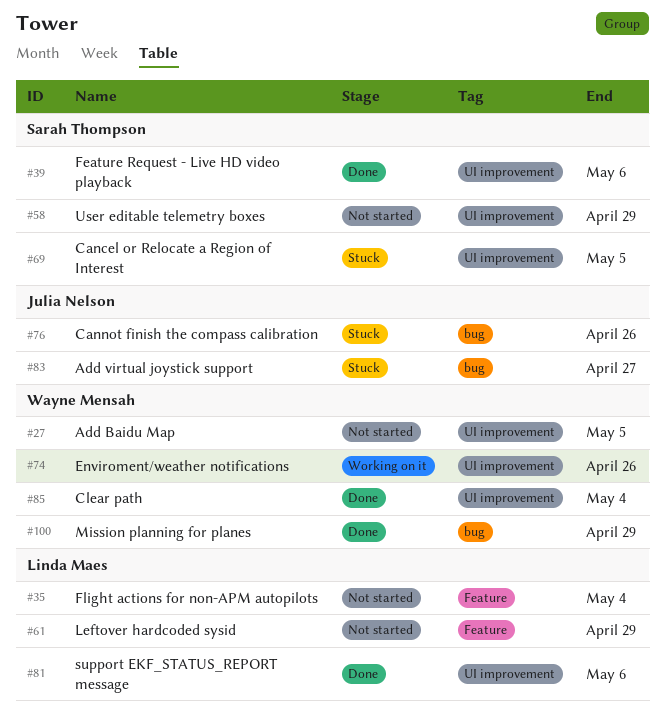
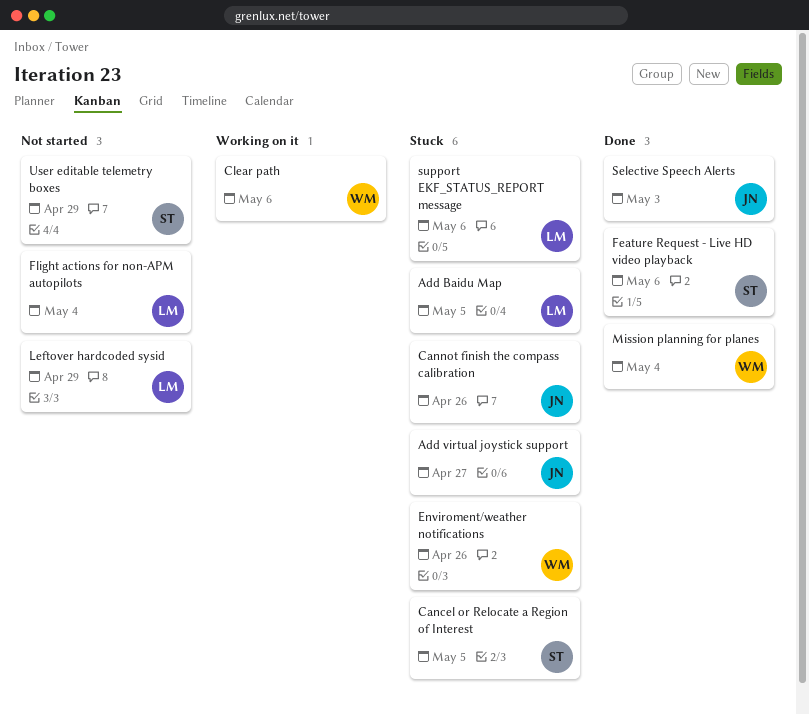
Add Baidu Map, status: Not started -> Stuck
Add Baidu Map, owner: Wayne Mensah -> Linda Maes
Clear path, status: Done -> Working on it
Clear path, due: May 4 -> May 6
Enviroment/weather notifications, status: Working on it -> Stuck
Mission planning for planes, due: Apr 29 -> May 4
Selective Speech Alerts: none -> present
support EKF_STATUS_REPORT message, status: Done -> Stuck

